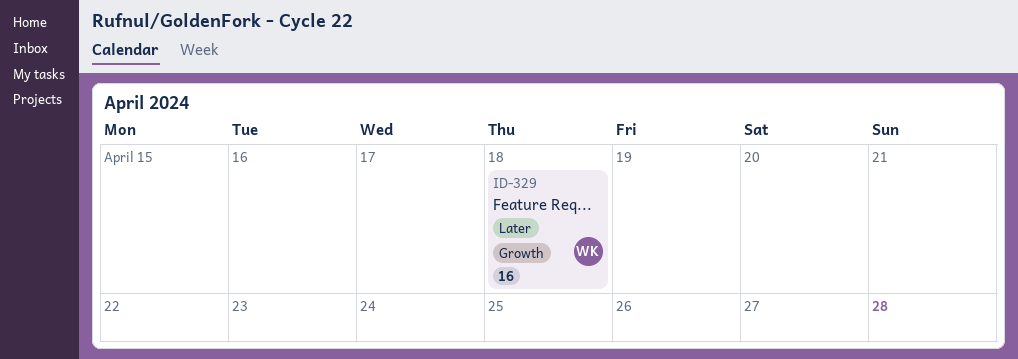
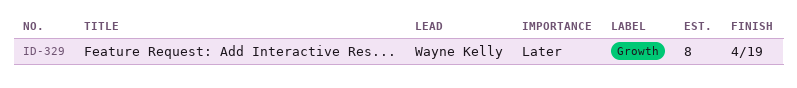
ID-329, estimate: 16 -> 8
ID-329, due: Apr 18 -> Apr 19

